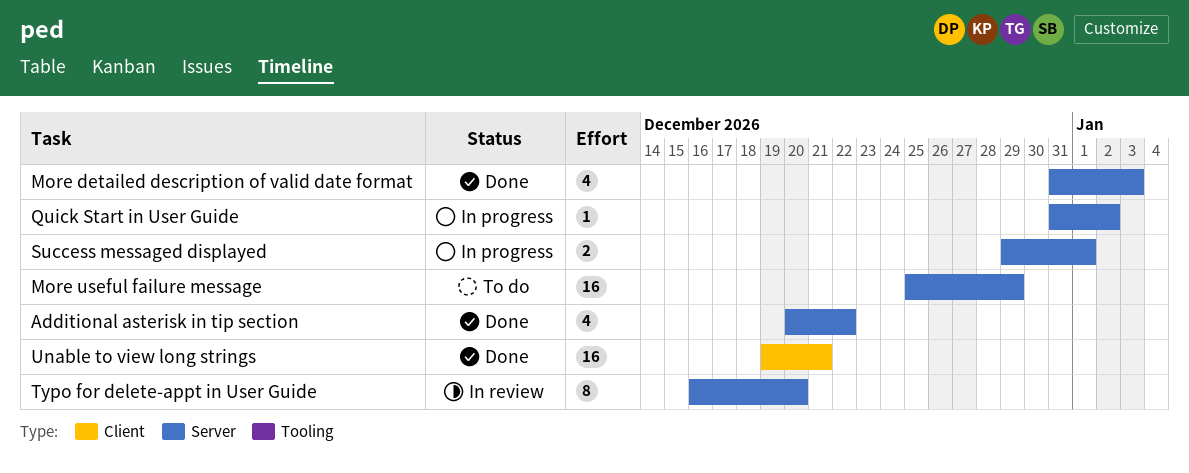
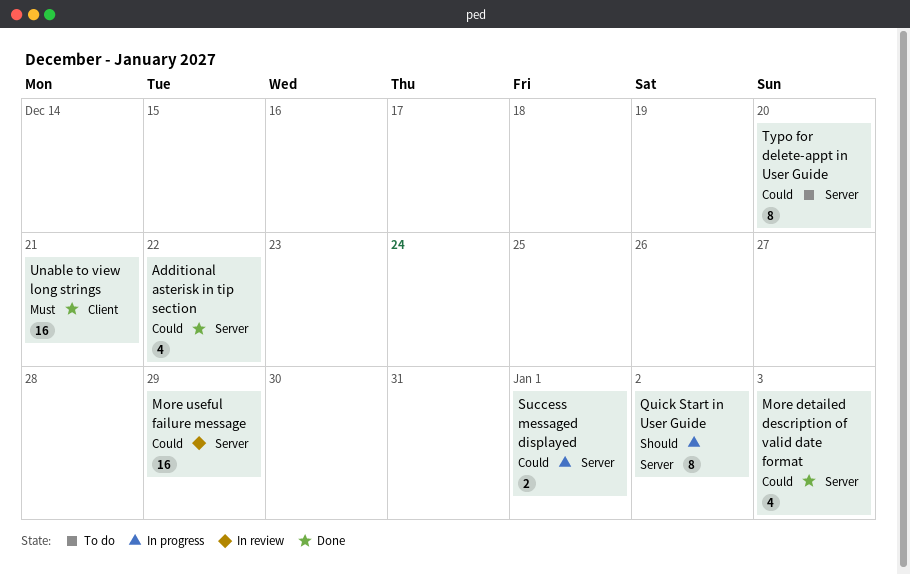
More useful failure message, status: To do -> In review
Quick Start in User Guide, estimate: 1 -> 8
Typo for delete-appt in User Guide, status: In review -> To do

